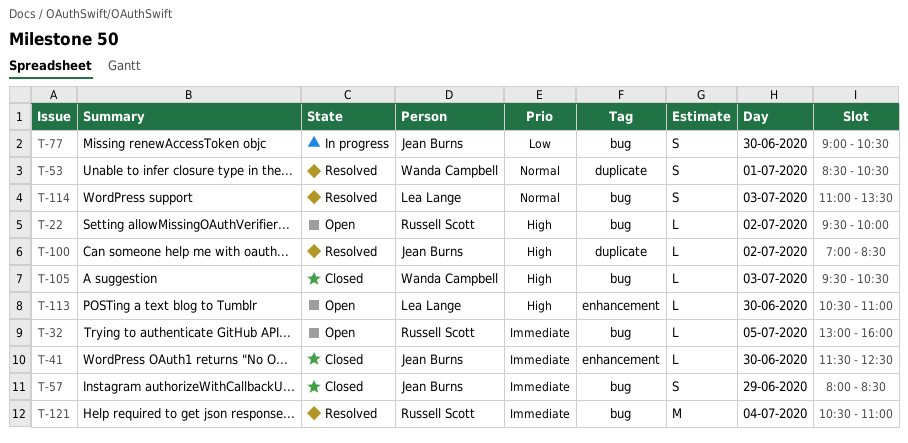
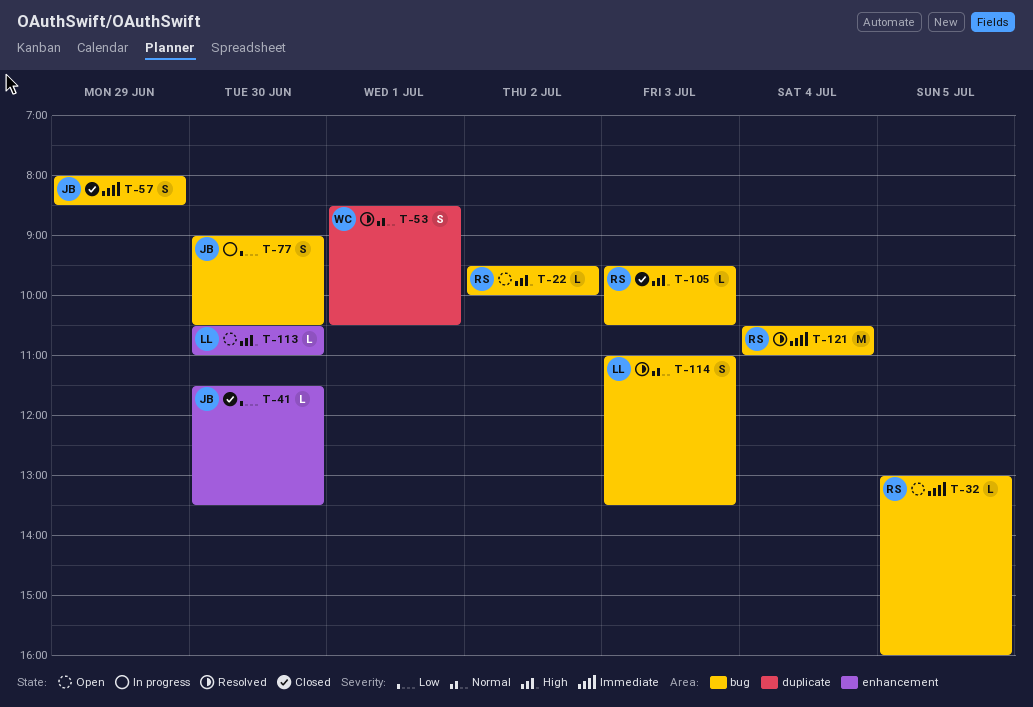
T-41, priority: Immediate -> Low
T-41, ends: 12:30 -> 13:30
T-100: present -> none
T-105, owner: Wanda Campbell -> Russell Scott

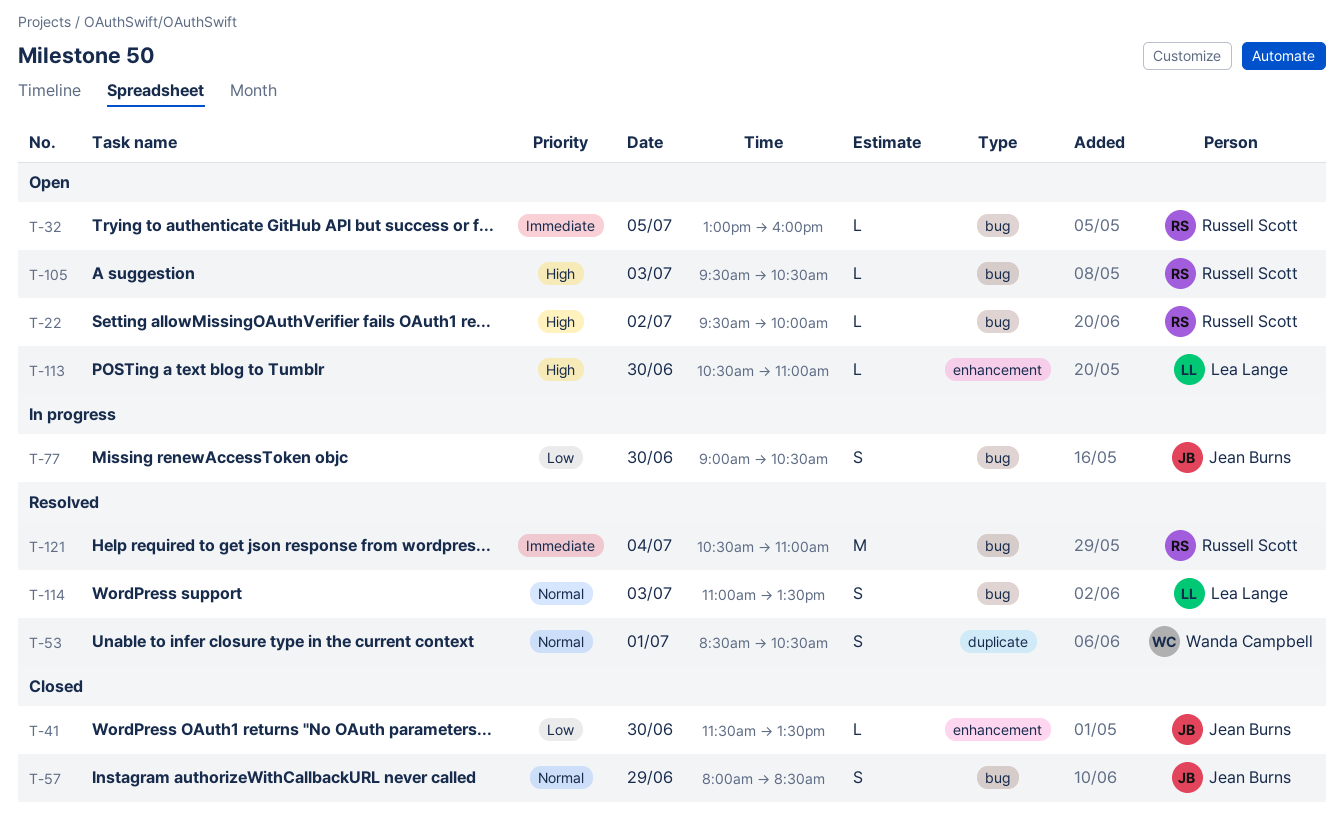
T-57, priority: Immediate -> Normal
T-105, status: Closed -> Open

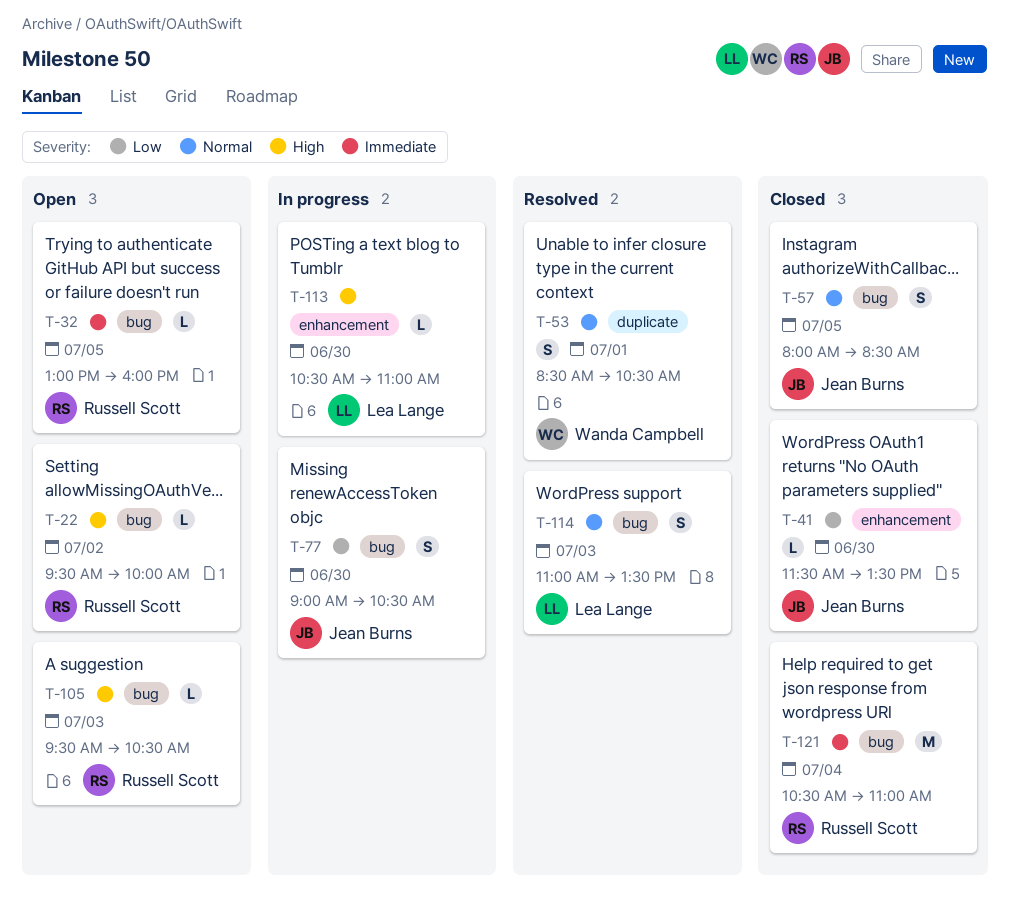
T-57, day: Jun 29 -> Jul 5
T-113, status: Open -> In progress
T-121, status: Resolved -> Closed

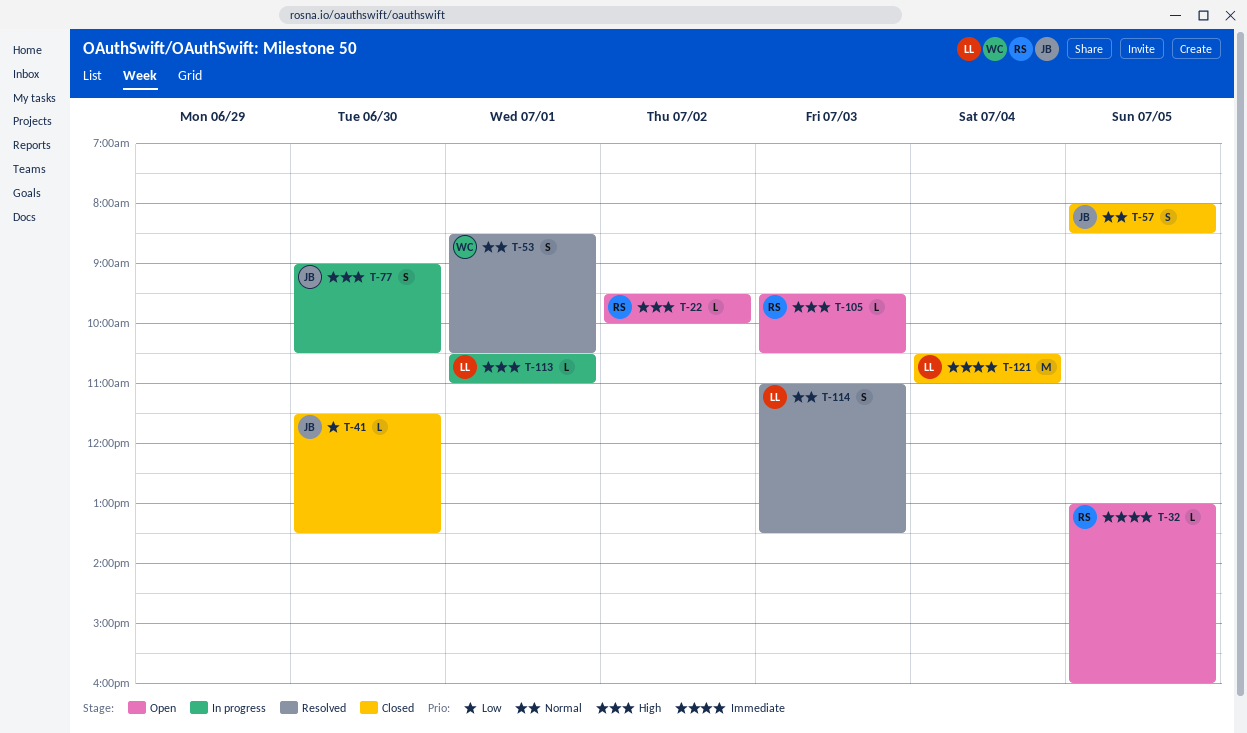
T-77, priority: Low -> High
T-113, day: Jun 30 -> Jul 1
T-121, owner: Russell Scott -> Lea Lange

